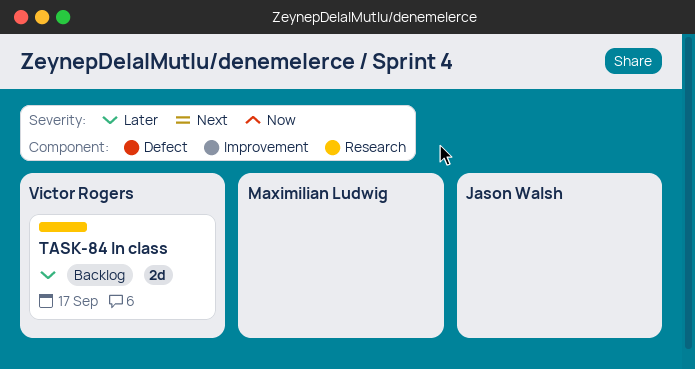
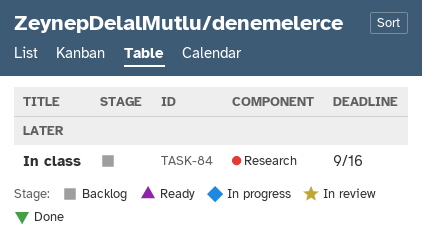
TASK-84, due: Sep 17 -> Sep 16

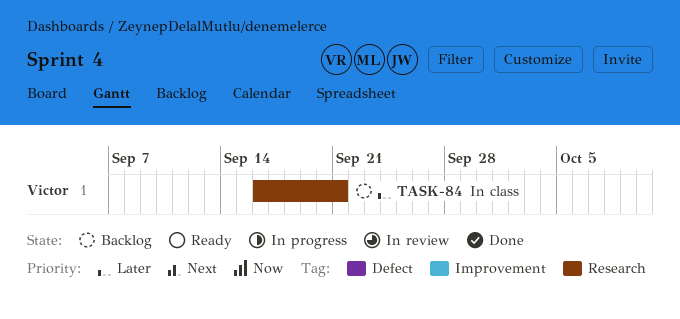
TASK-84, due: Sep 16 -> Sep 21

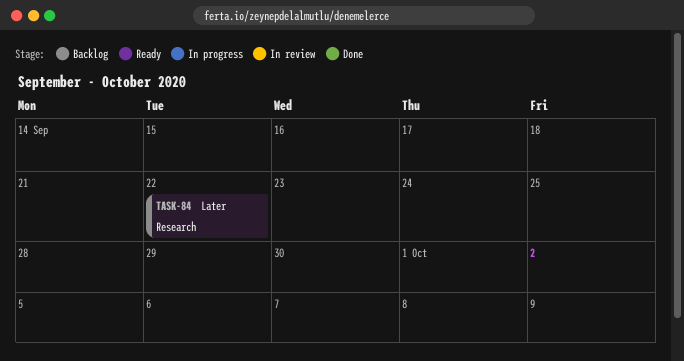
TASK-84, due: Sep 21 -> Sep 22

